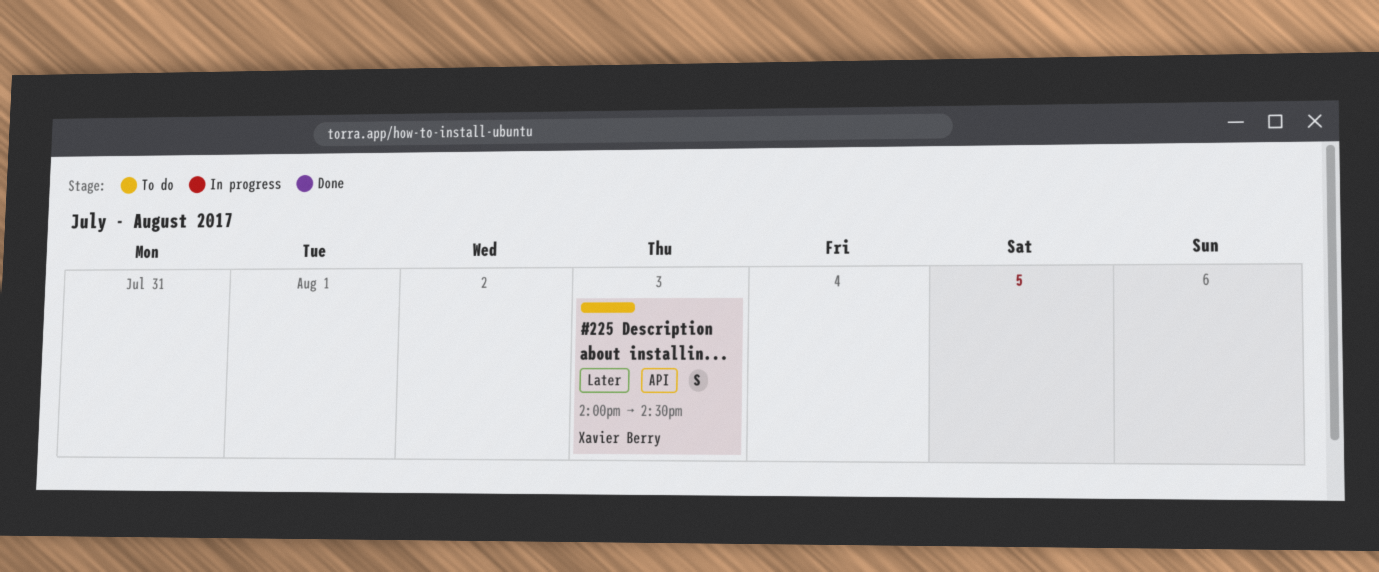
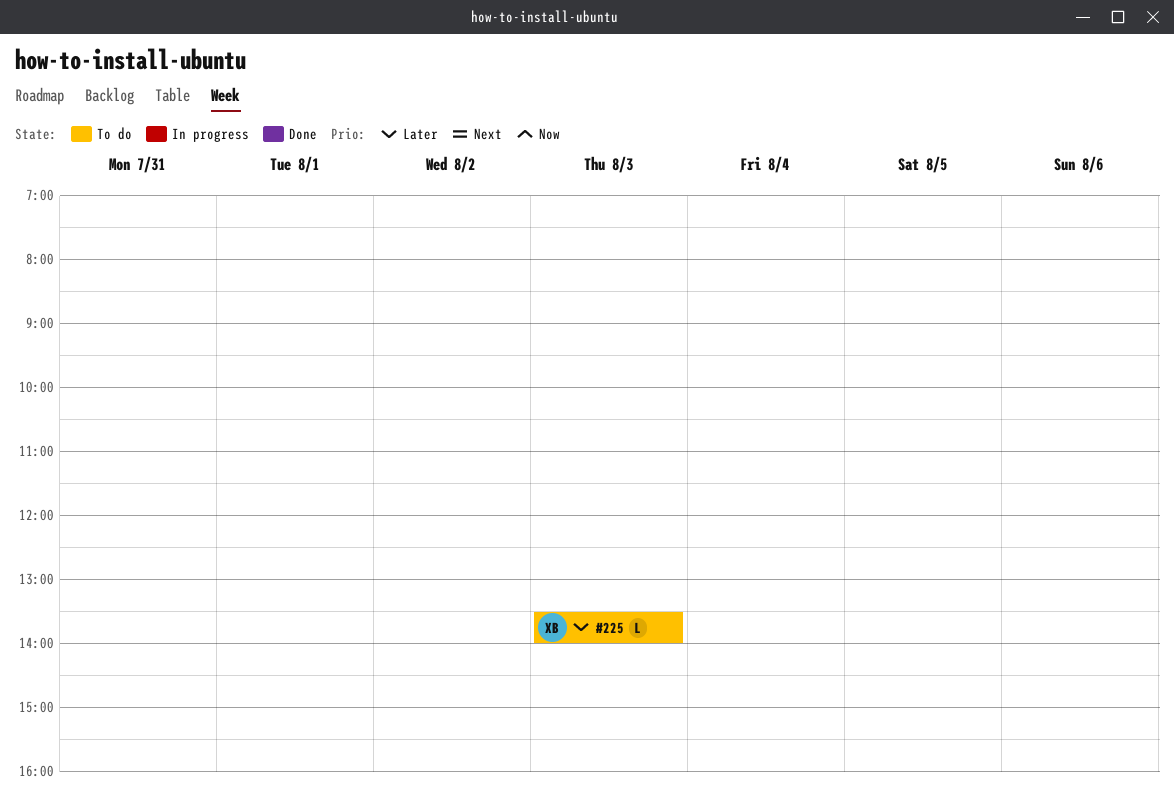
#225, estimate: S -> L
#225, begins: 14:00 -> 13:30
#225, ends: 14:30 -> 14:00

